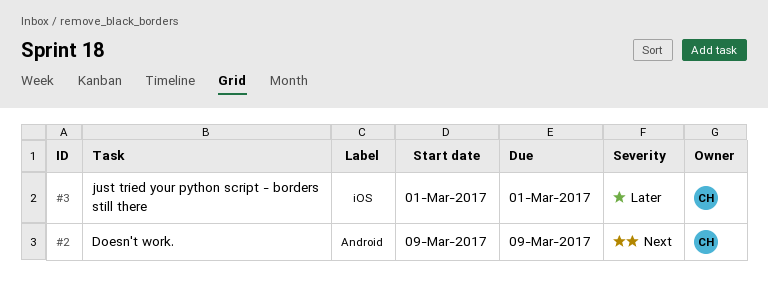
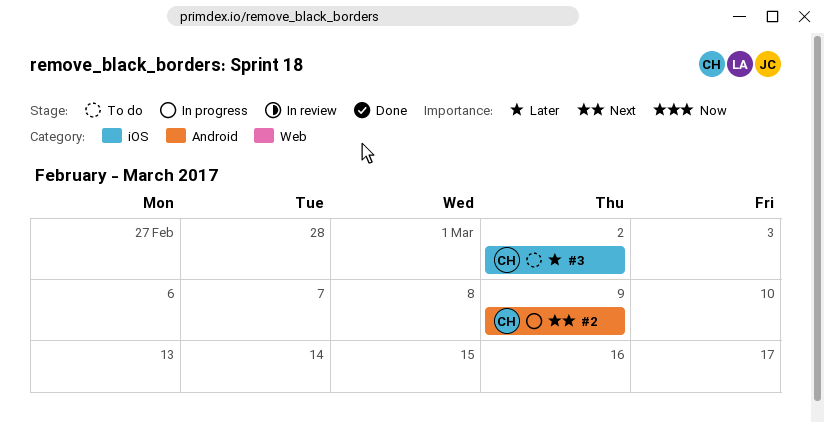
#3, start: Mar 1 -> Mar 2
#3, due: Mar 1 -> Mar 2

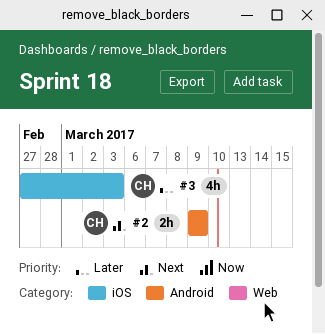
#3, start: Mar 2 -> Feb 27
#3, due: Mar 2 -> Mar 3

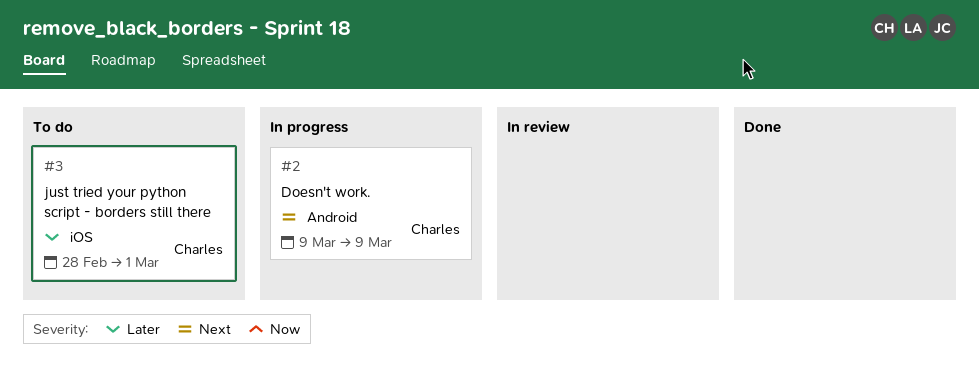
#3, start: Feb 27 -> Feb 28
#3, due: Mar 3 -> Mar 1

